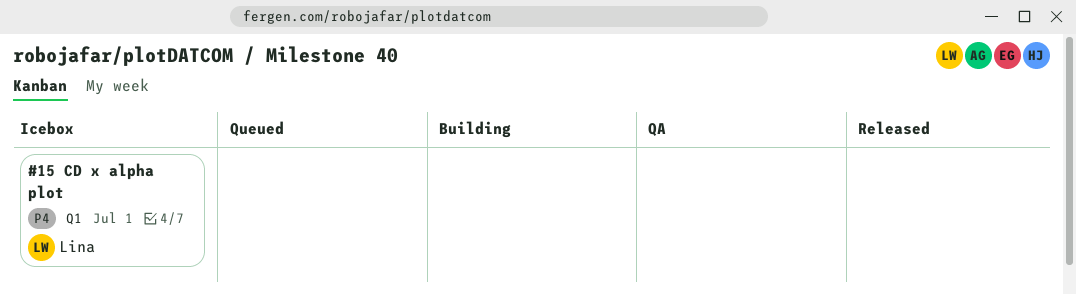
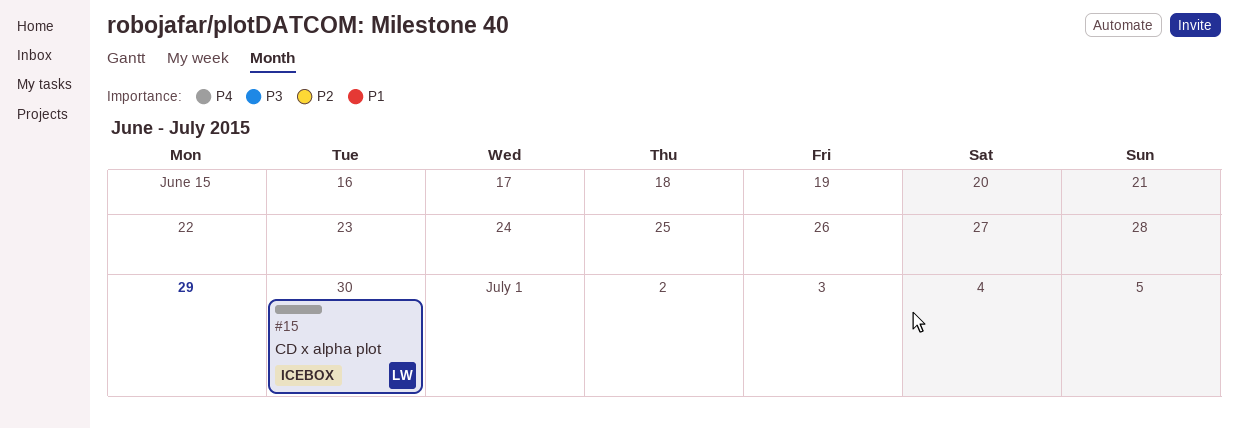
#15, due: Jul 1 -> Jun 30

